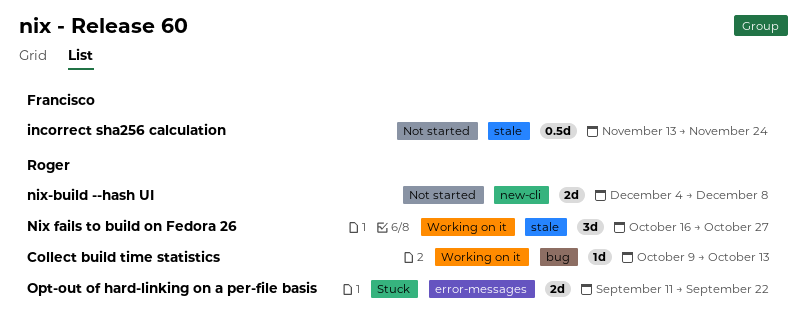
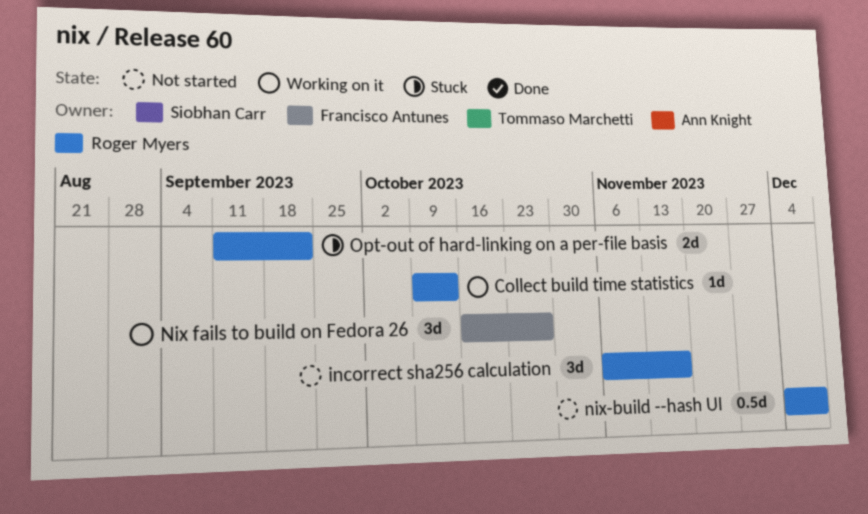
incorrect sha256 calculation, owner: Francisco Antunes -> Roger Myers
incorrect sha256 calculation, estimate: 0.5d -> 3d
incorrect sha256 calculation, start: Nov 13 -> Nov 6
incorrect sha256 calculation, due: Nov 24 -> Nov 17
Nix fails to build on Fedora 26, owner: Roger Myers -> Francisco Antunes
nix-build --hash UI, estimate: 2d -> 0.5d

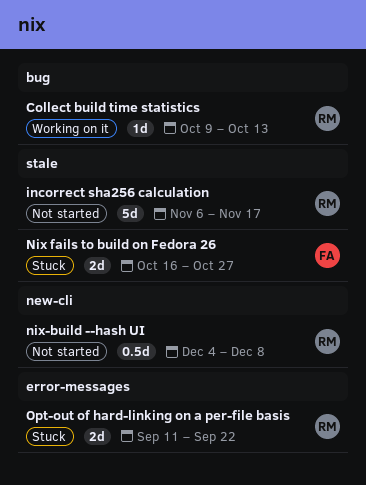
incorrect sha256 calculation, estimate: 3d -> 5d
Nix fails to build on Fedora 26, status: Working on it -> Stuck
Nix fails to build on Fedora 26, estimate: 3d -> 2d

